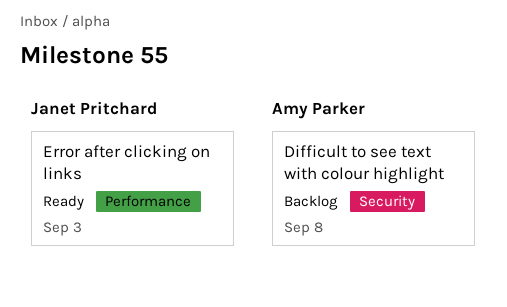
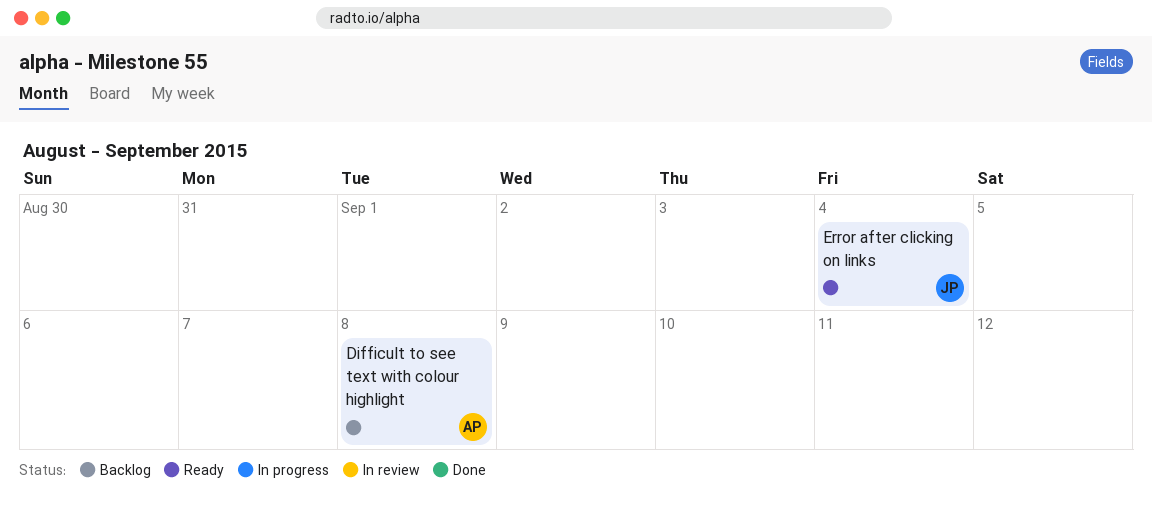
Error after clicking on links, due: Sep 3 -> Sep 4

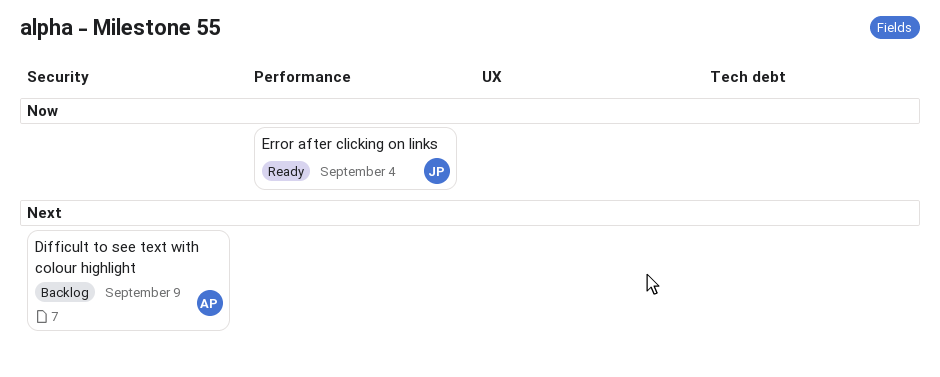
Difficult to see text with colour highlight, due: Sep 8 -> Sep 9

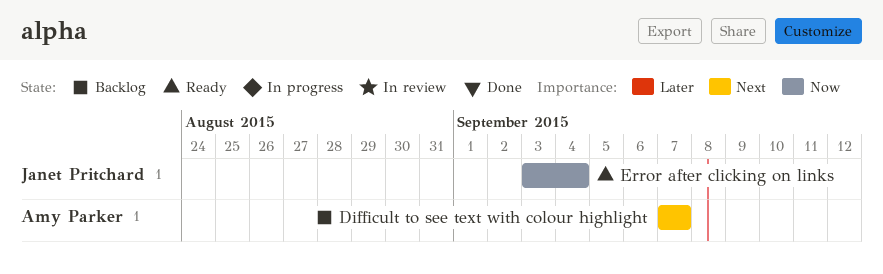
Difficult to see text with colour highlight, due: Sep 9 -> Sep 7

